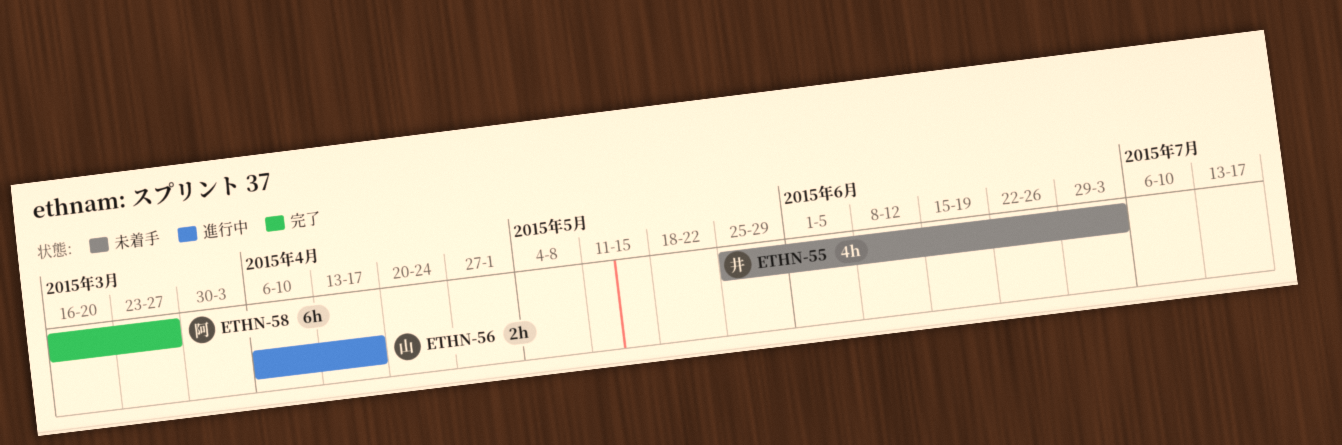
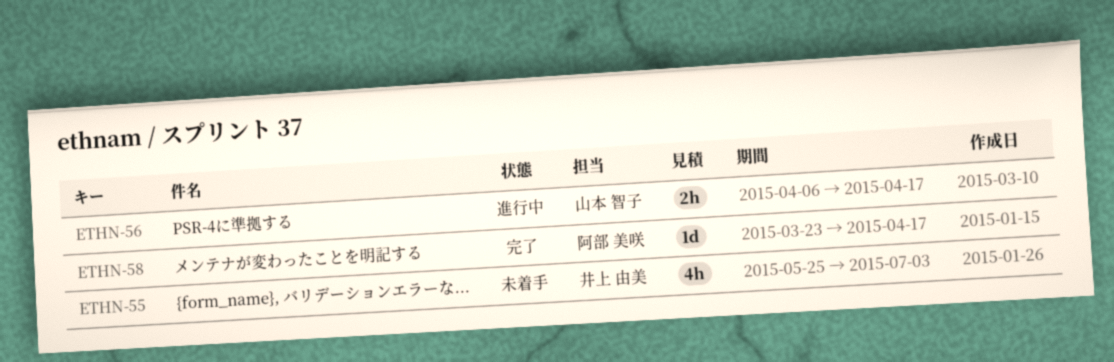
ETHN-58, estimate: 6h -> 1d
ETHN-58, start: Mar 16 -> Mar 23
ETHN-58, due: Mar 27 -> Apr 17

